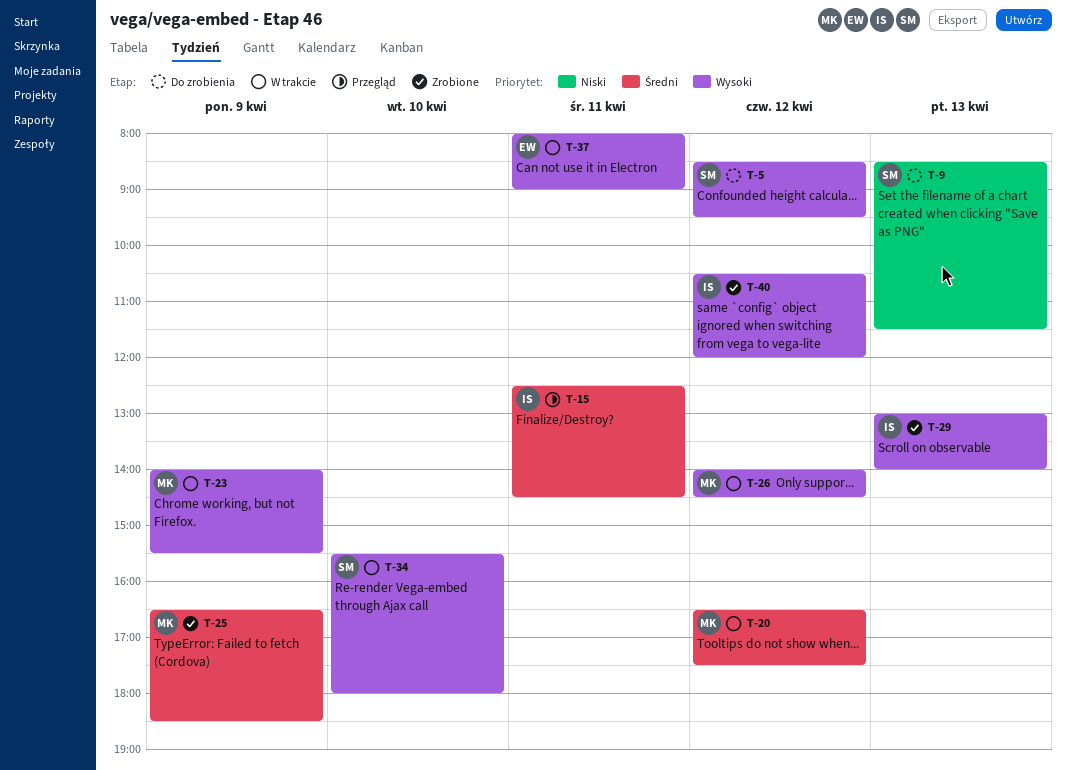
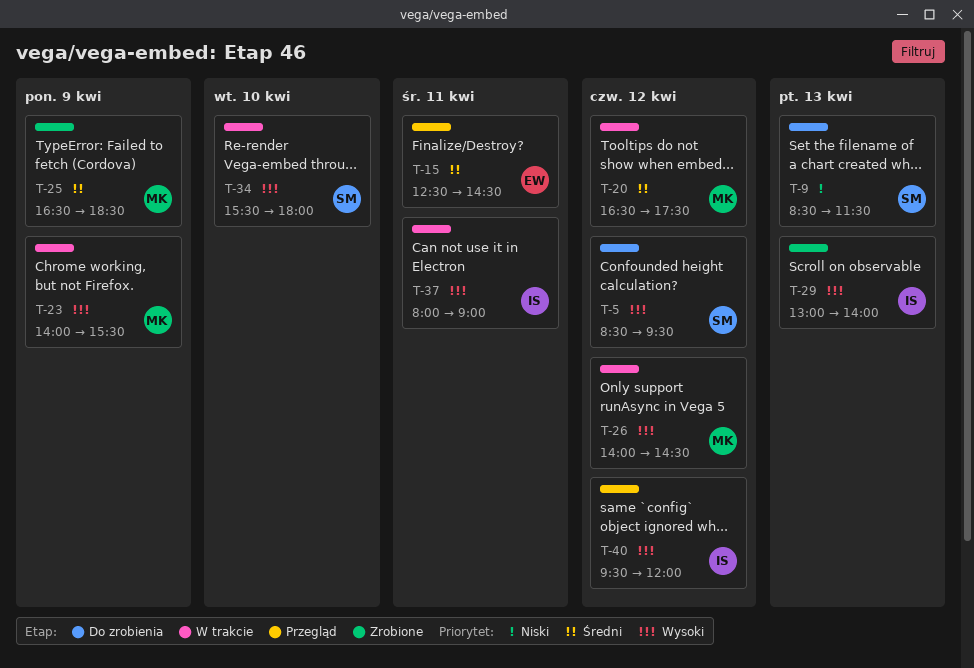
T-15, owner: IS -> EW
T-37, owner: EW -> IS
T-40, status: Zrobione -> Przegląd
T-40, begins: 10:30 -> 09:30

